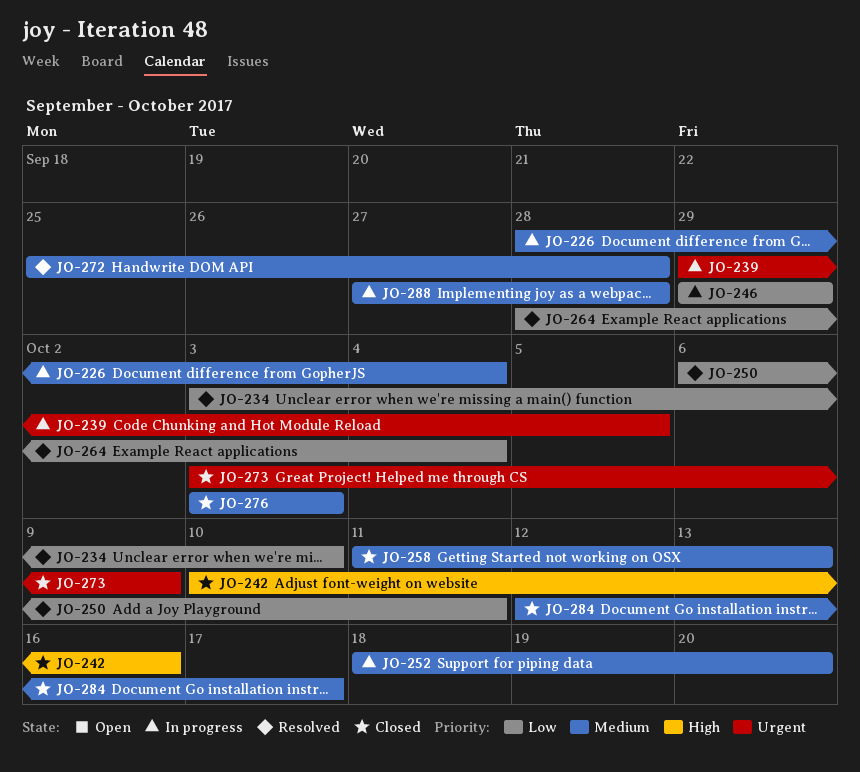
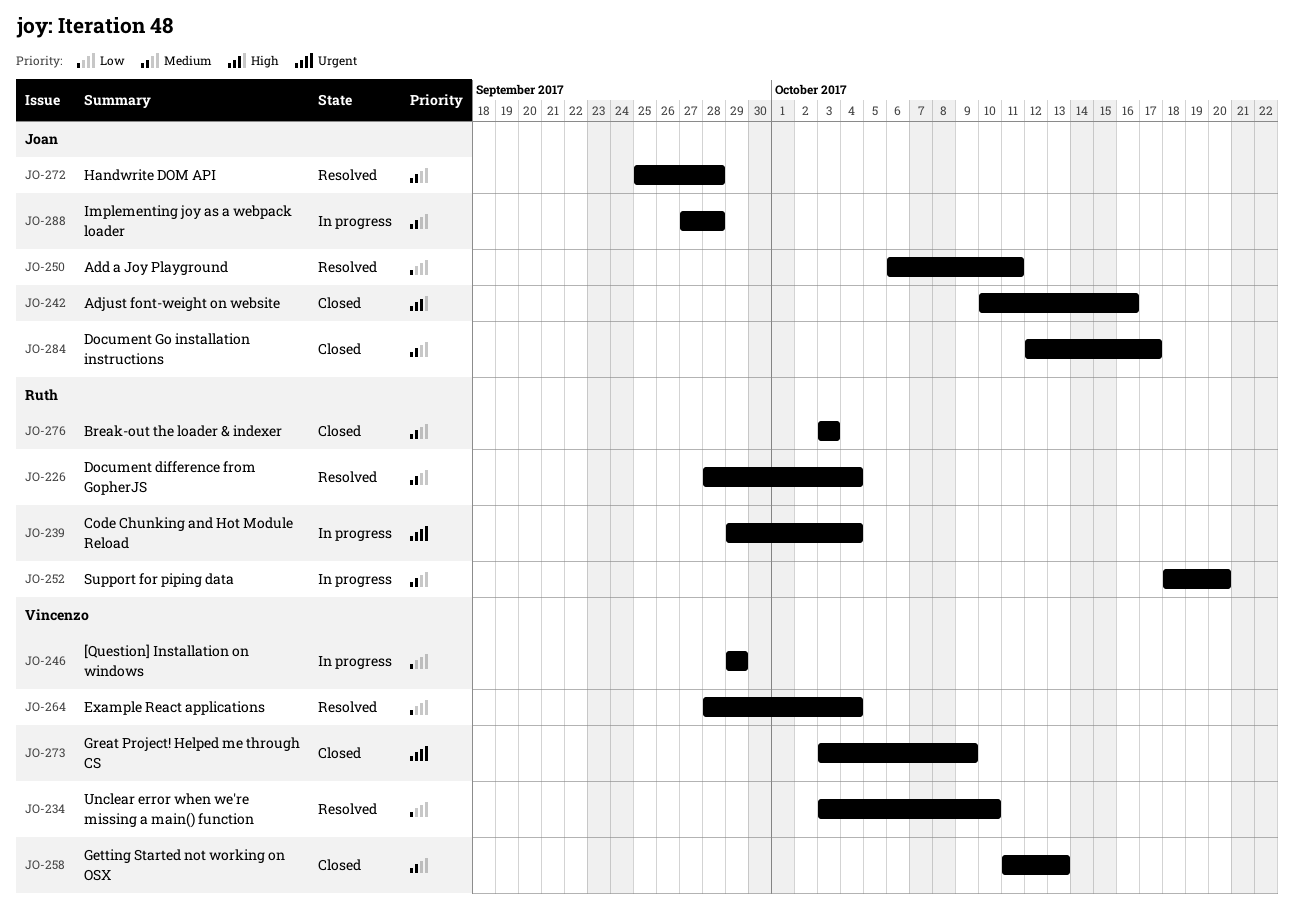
JO-226, status: In progress -> Resolved
JO-239, due: Oct 5 -> Oct 4

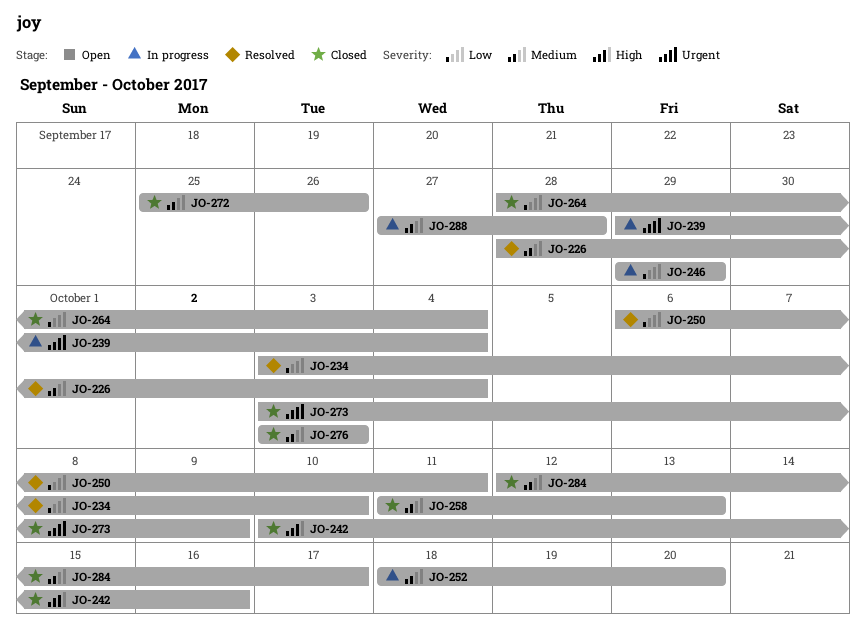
JO-264, status: Resolved -> Closed
JO-272, status: Resolved -> Closed
JO-272, due: Sep 28 -> Sep 26

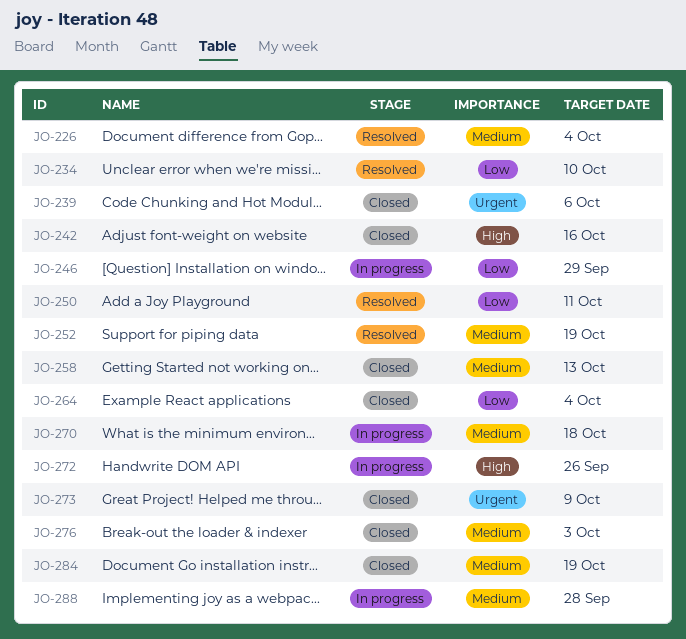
JO-239, status: In progress -> Closed
JO-239, due: Oct 4 -> Oct 6
JO-252, status: In progress -> Resolved
JO-252, due: Oct 20 -> Oct 19
JO-270: none -> present
JO-272, status: Closed -> In progress
JO-272, priority: Medium -> High
JO-284, due: Oct 17 -> Oct 19

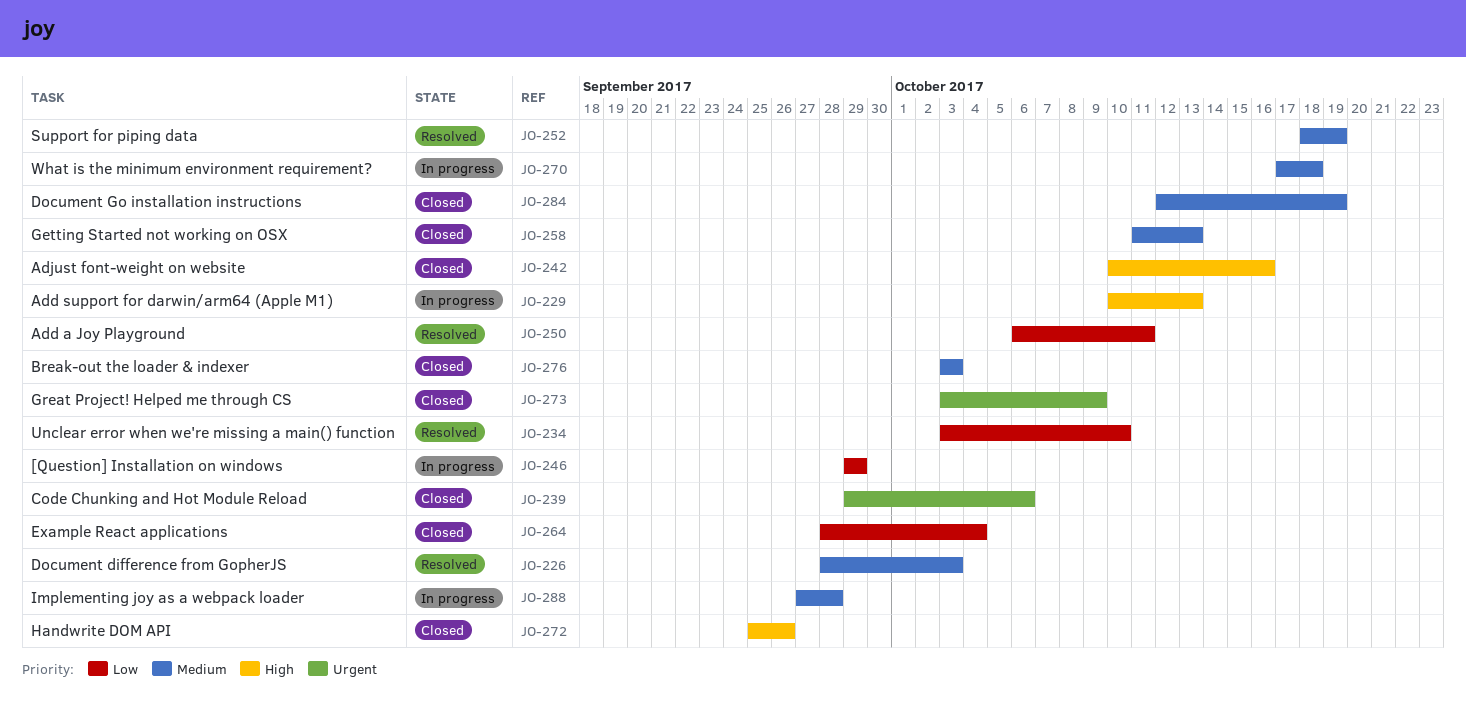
JO-226, due: Oct 4 -> Oct 3
JO-229: none -> present
JO-272, status: In progress -> Closed

